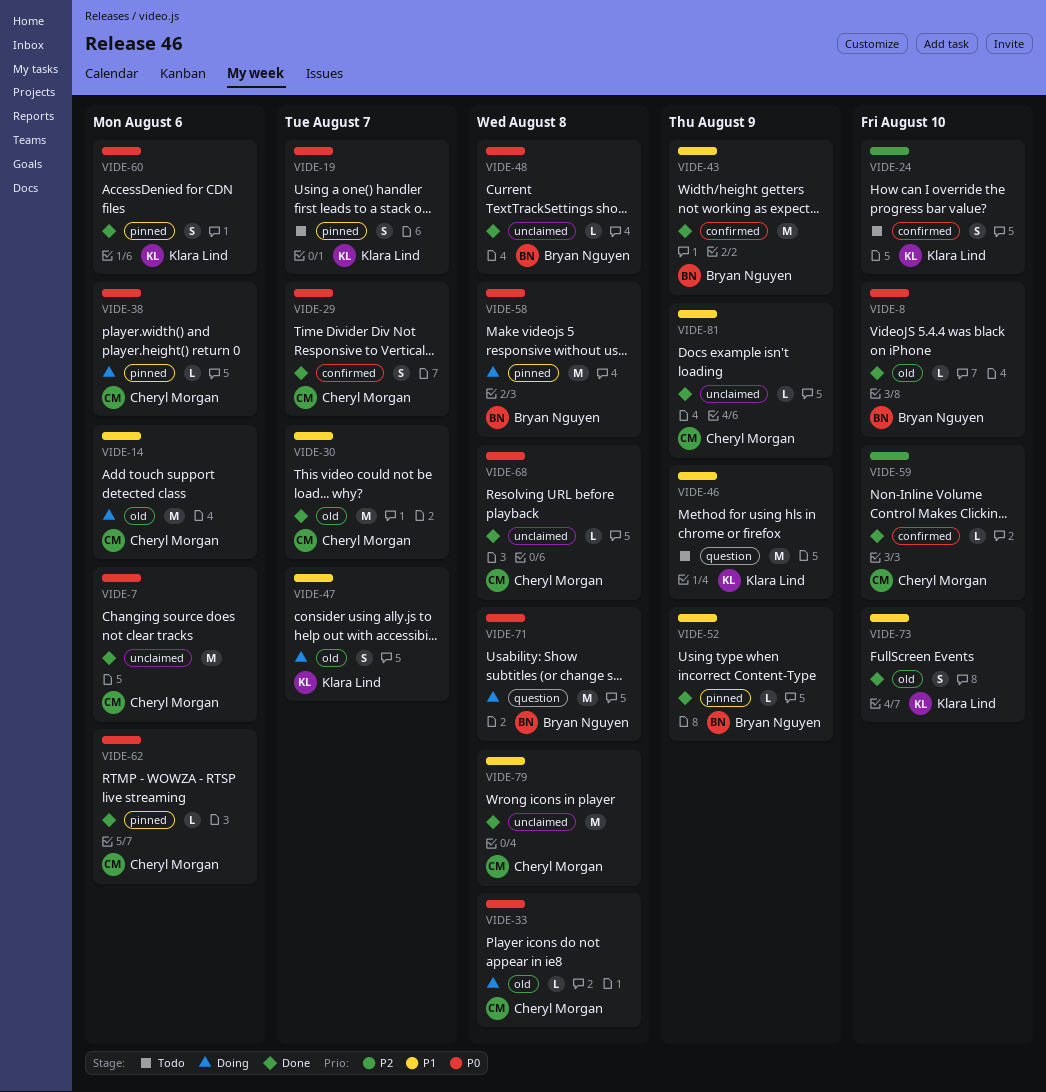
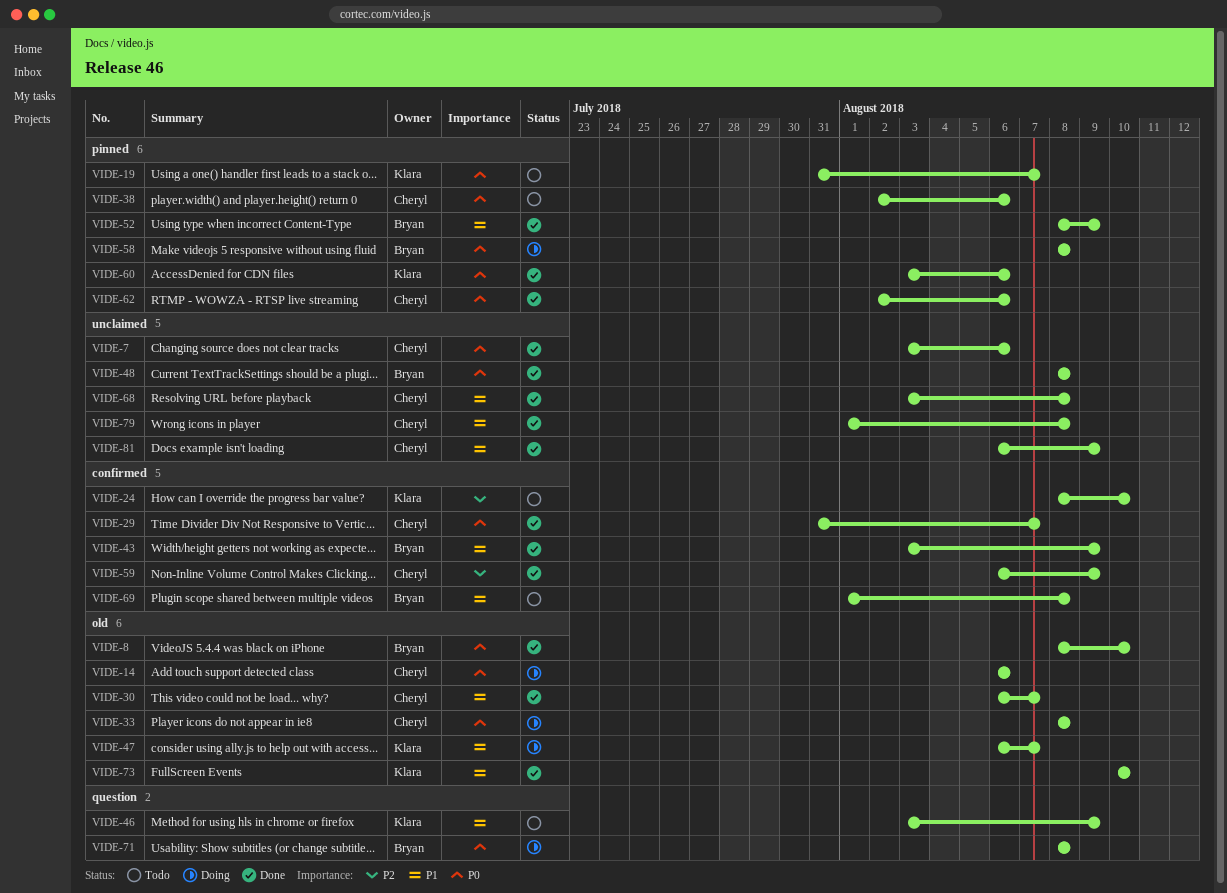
VIDE-14, priority: P1 -> P0
VIDE-38, status: Doing -> Todo
VIDE-59, due: Aug 10 -> Aug 9
VIDE-68, priority: P0 -> P1
VIDE-69: none -> present

